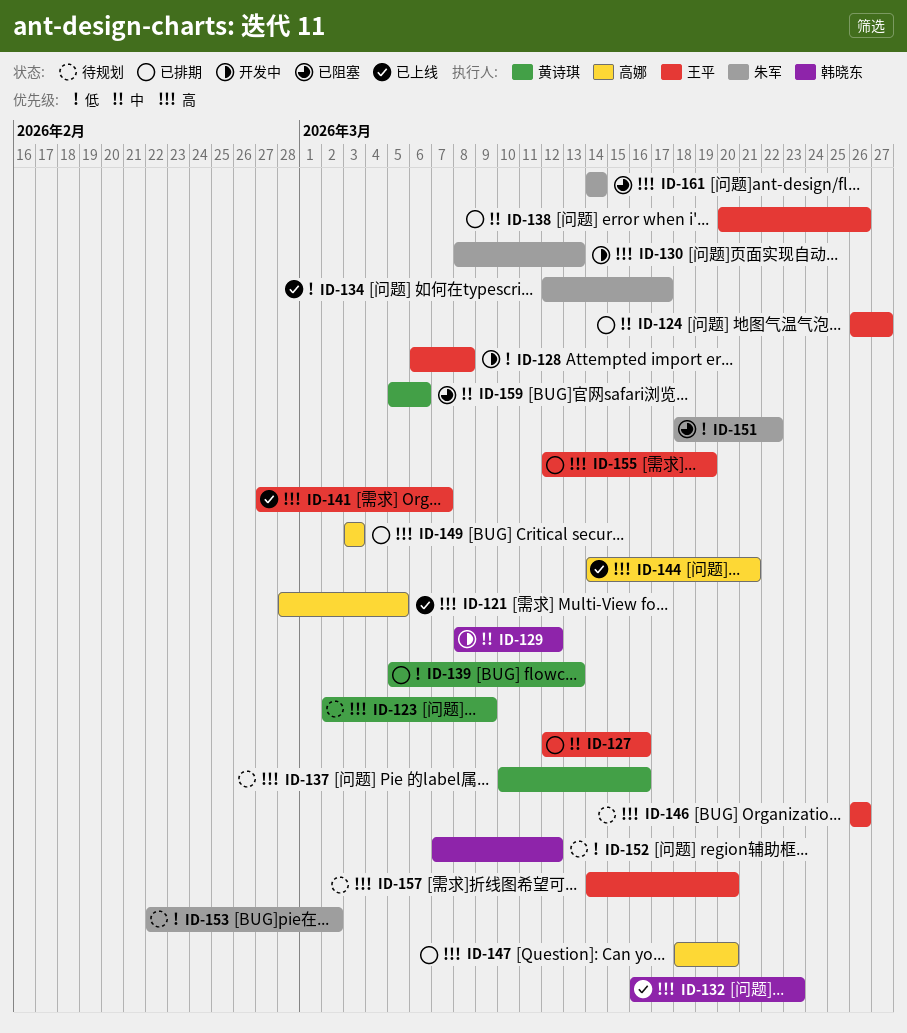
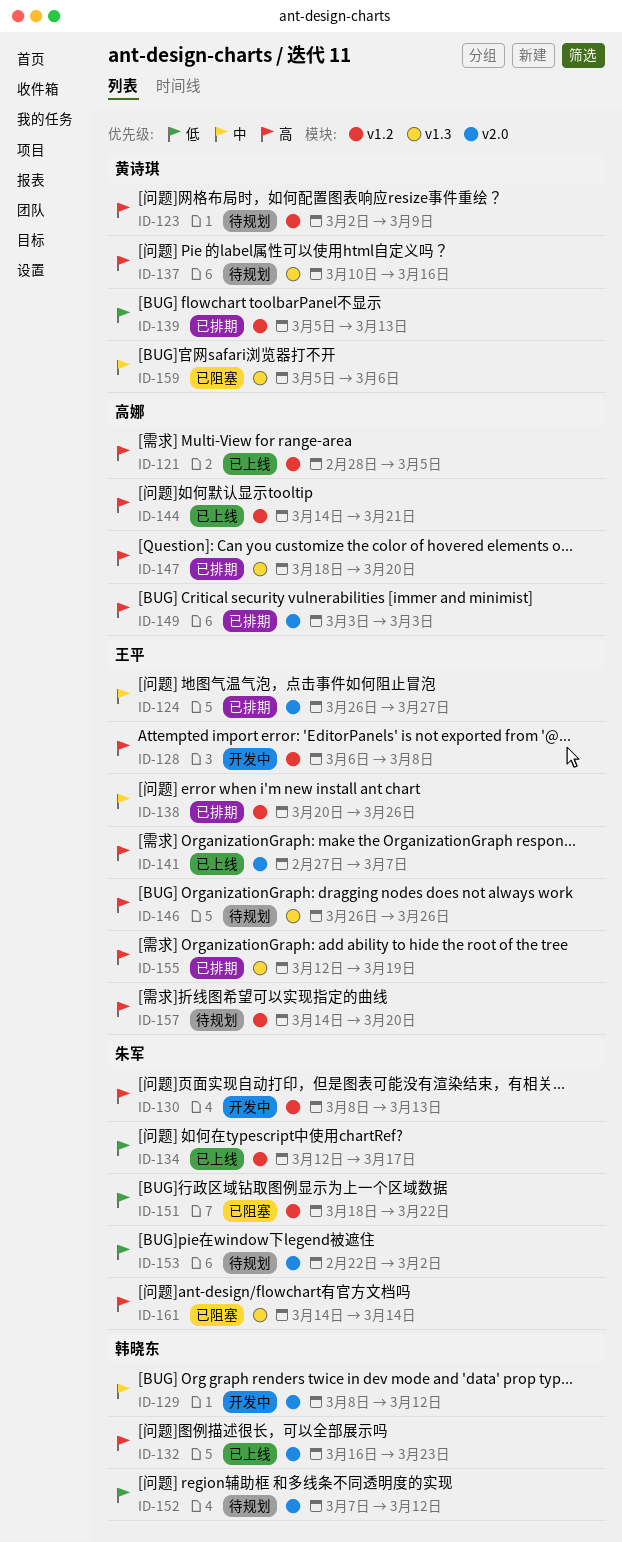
ID-127: present -> none
ID-128, priority: 低 -> 高

